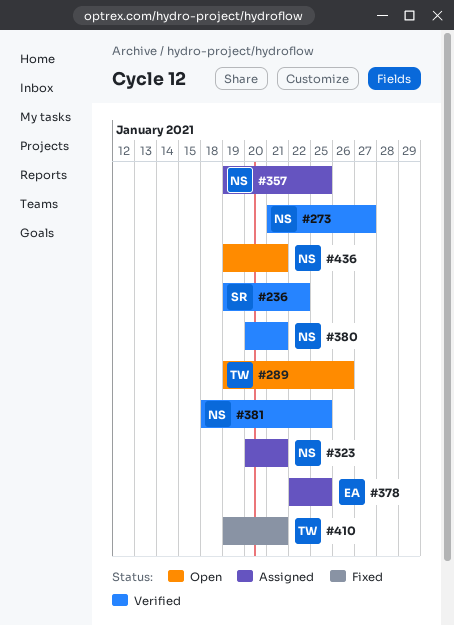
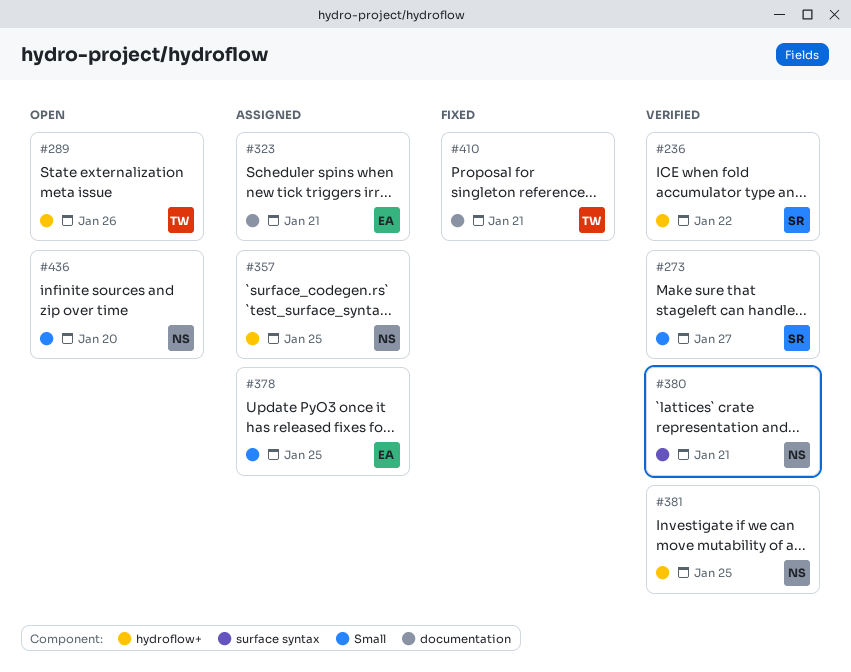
#273, owner: NS -> SR
#323, owner: NS -> EA
#436, due: Jan 21 -> Jan 20

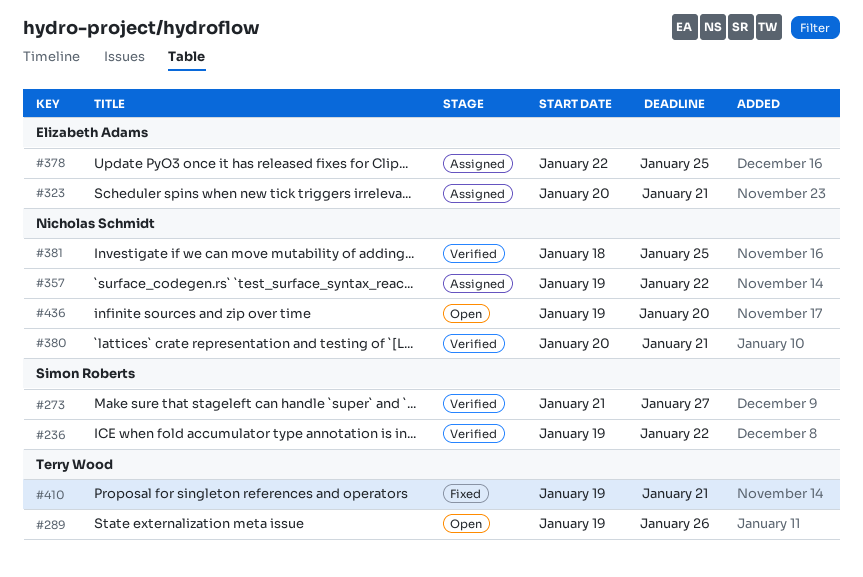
#357, due: Jan 25 -> Jan 22

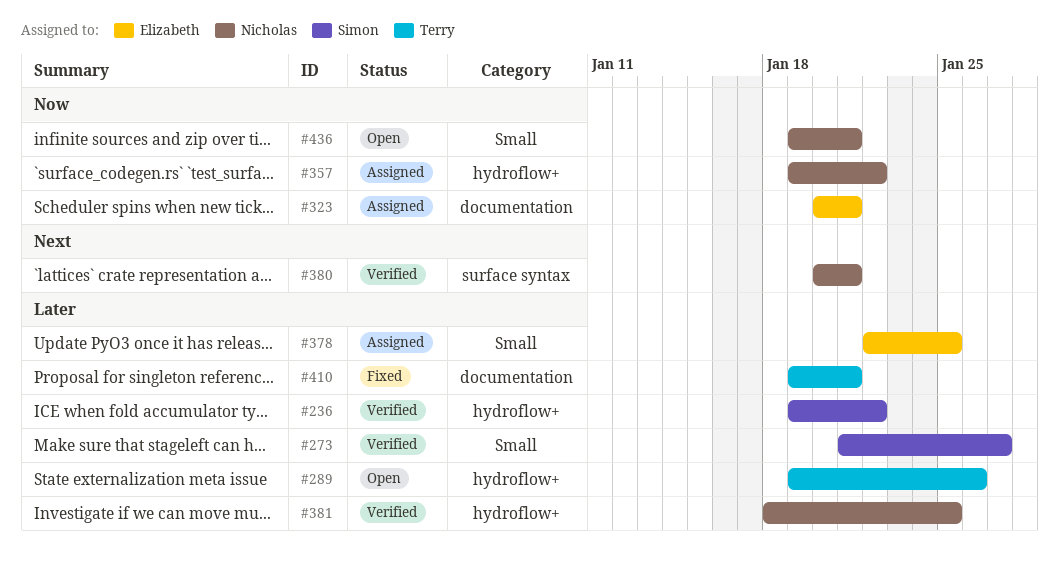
#436, due: Jan 20 -> Jan 21

